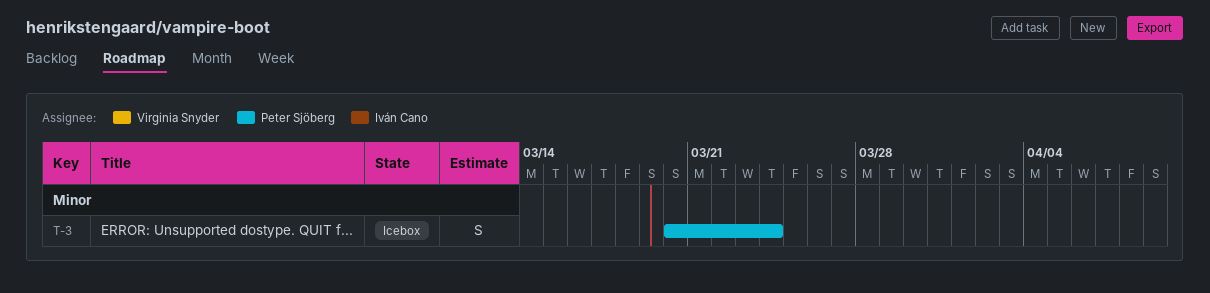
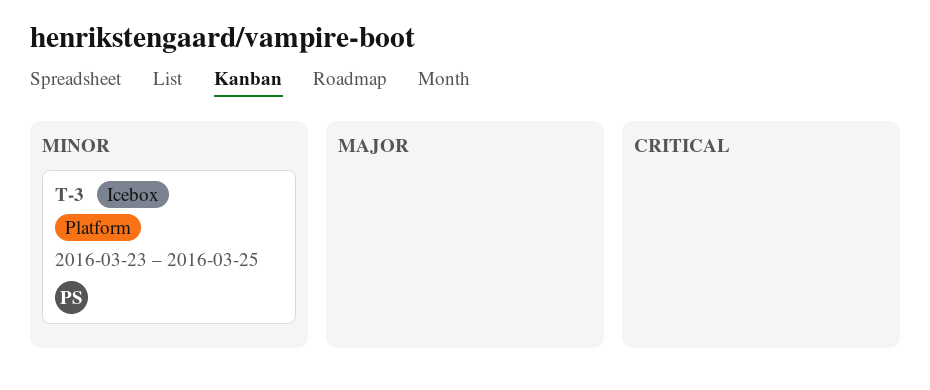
T-3, start: Mar 20 -> Mar 23
T-3, due: Mar 24 -> Mar 25

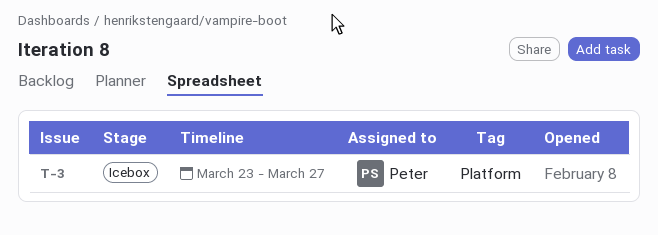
T-3, due: Mar 25 -> Mar 27

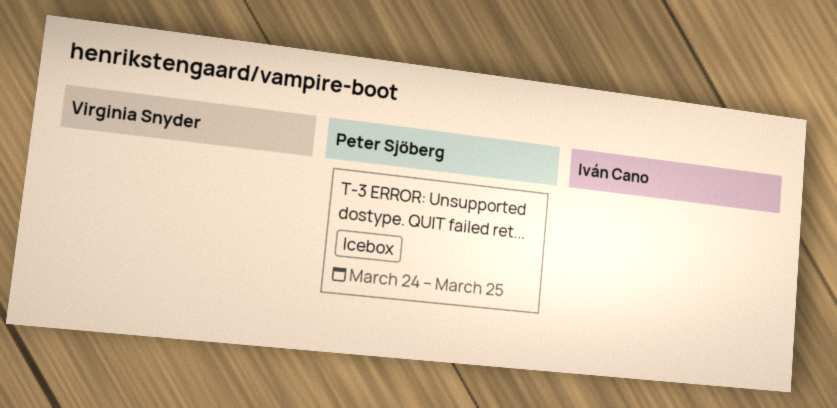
T-3, start: Mar 23 -> Mar 24
T-3, due: Mar 27 -> Mar 25

